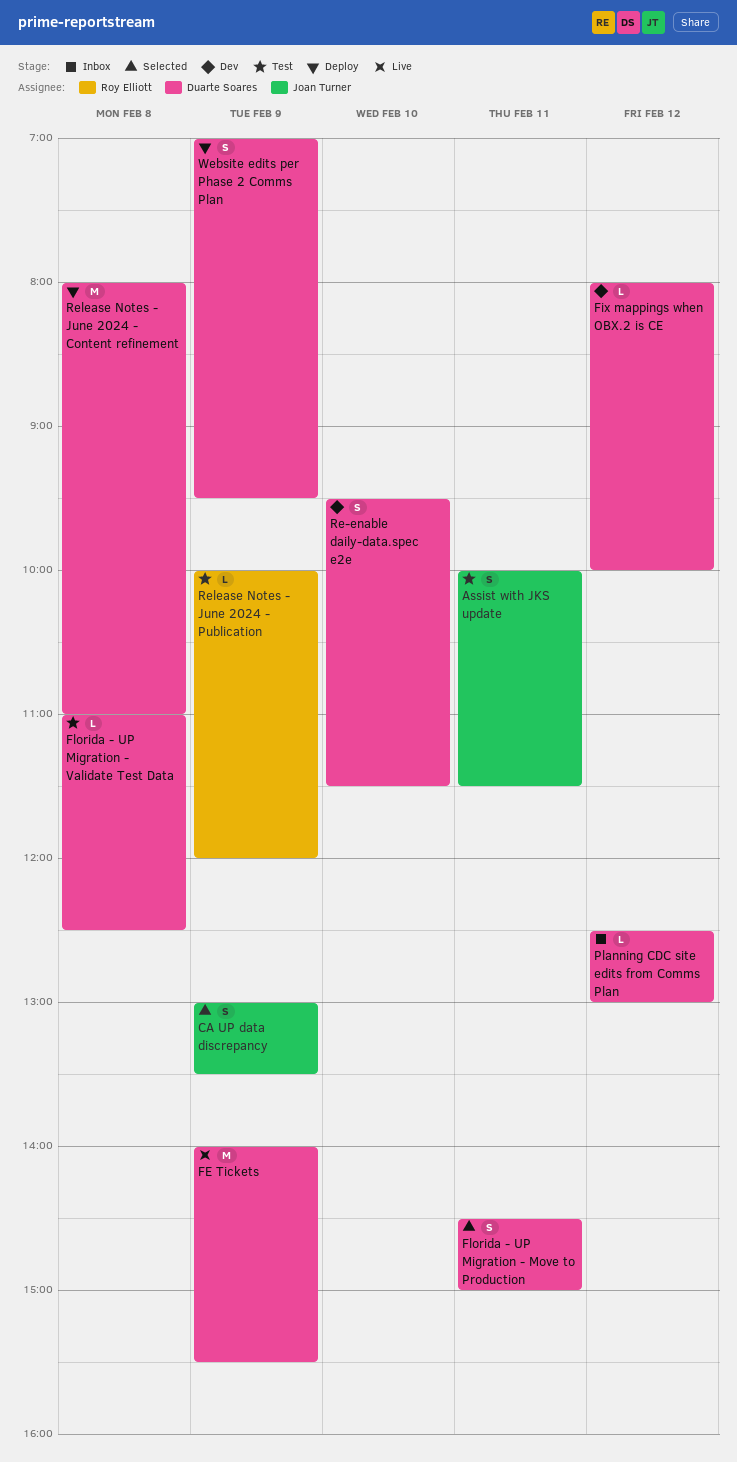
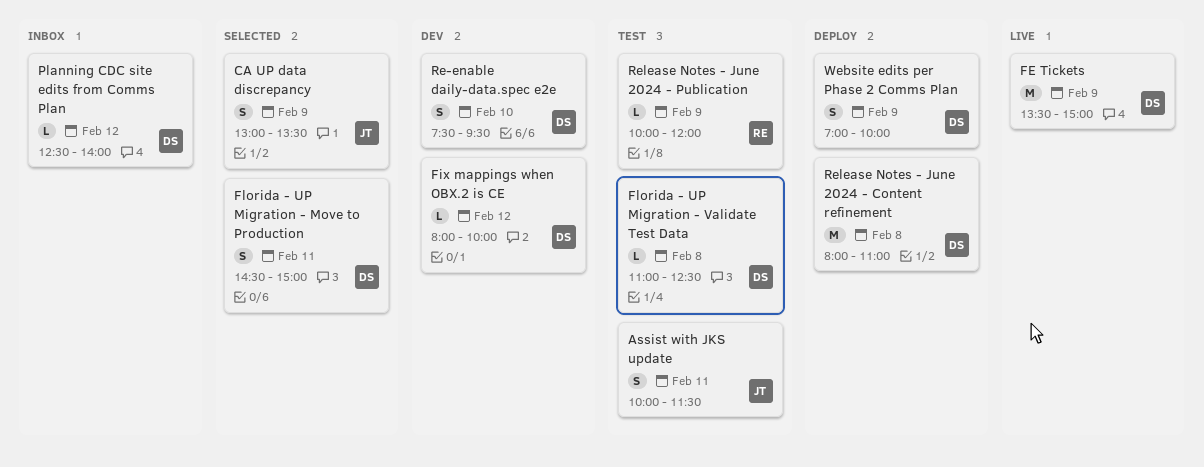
FE Tickets, begins: 14:00 -> 13:30
FE Tickets, ends: 15:30 -> 15:00
Planning CDC site edits from Comms Plan, ends: 13:00 -> 14:00
Re-enable daily-data.spec e2e, begins: 09:30 -> 07:30
Re-enable daily-data.spec e2e, ends: 11:30 -> 09:30
Website edits per Phase 2 Comms Plan, ends: 09:30 -> 10:00

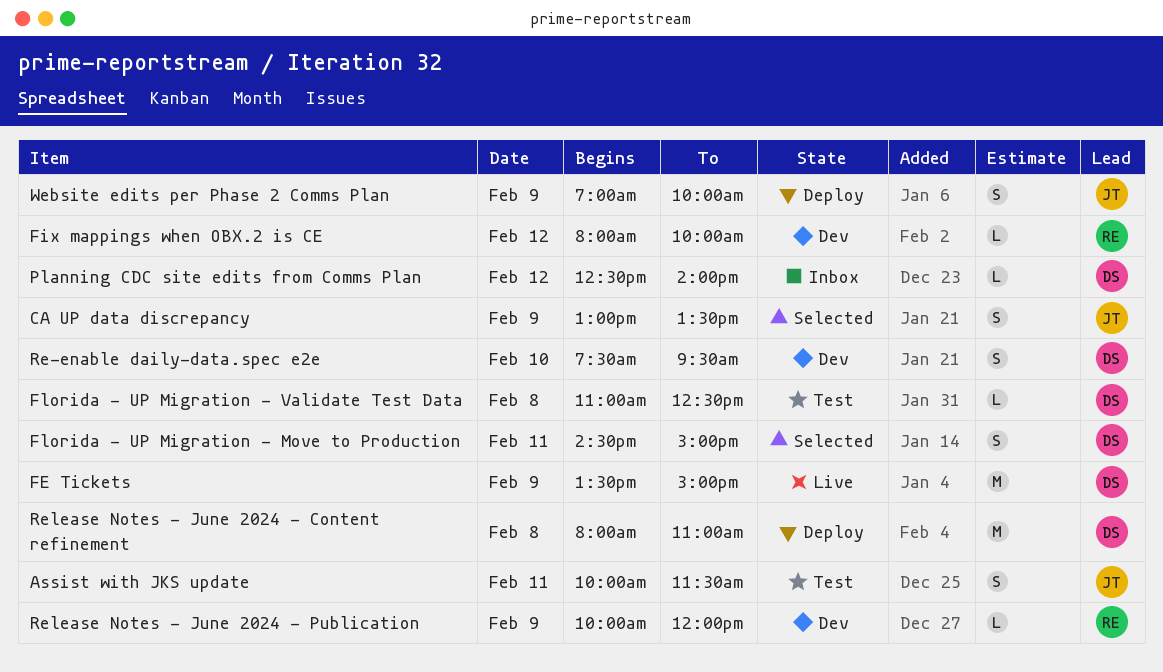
Fix mappings when OBX.2 is CE, owner: DS -> RE
Release Notes - June 2024 - Publication, status: Test -> Dev
Website edits per Phase 2 Comms Plan, owner: DS -> JT

